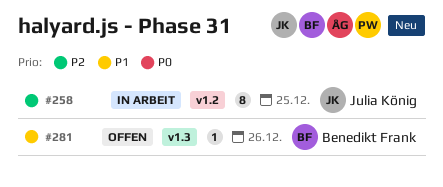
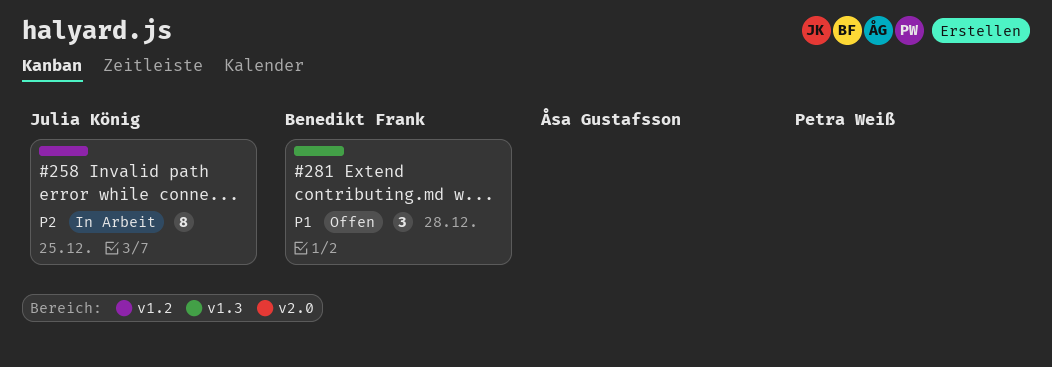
#281, estimate: 1 -> 3
#281, due: Dec 26 -> Dec 28

